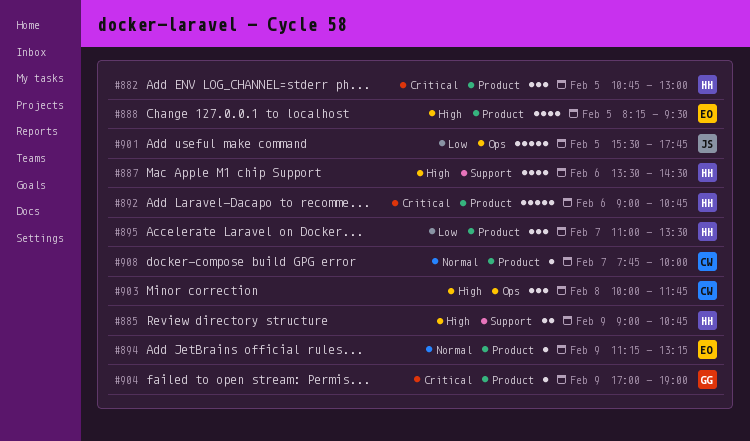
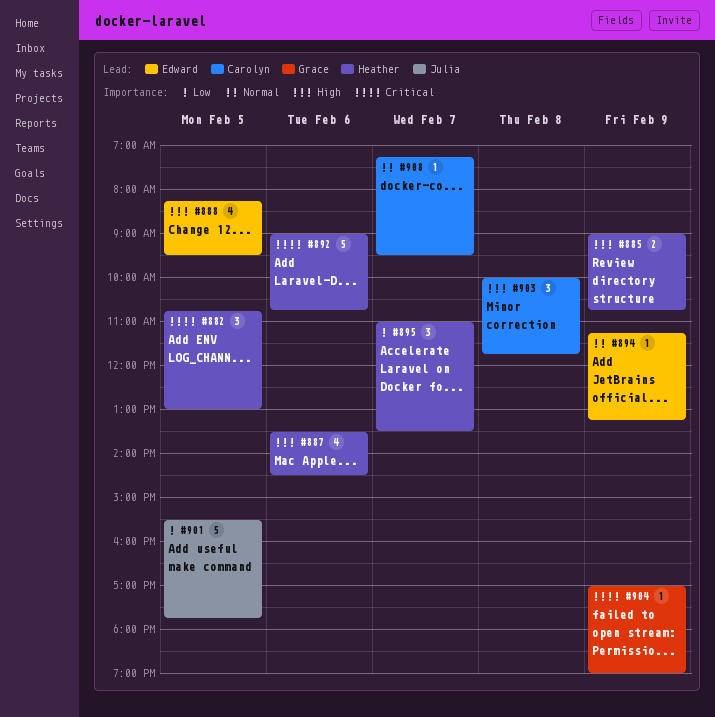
#908, begins: 07:45 -> 07:15
#908, ends: 10:00 -> 09:30

